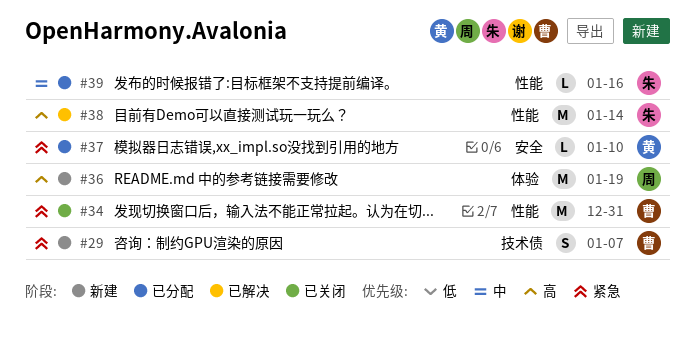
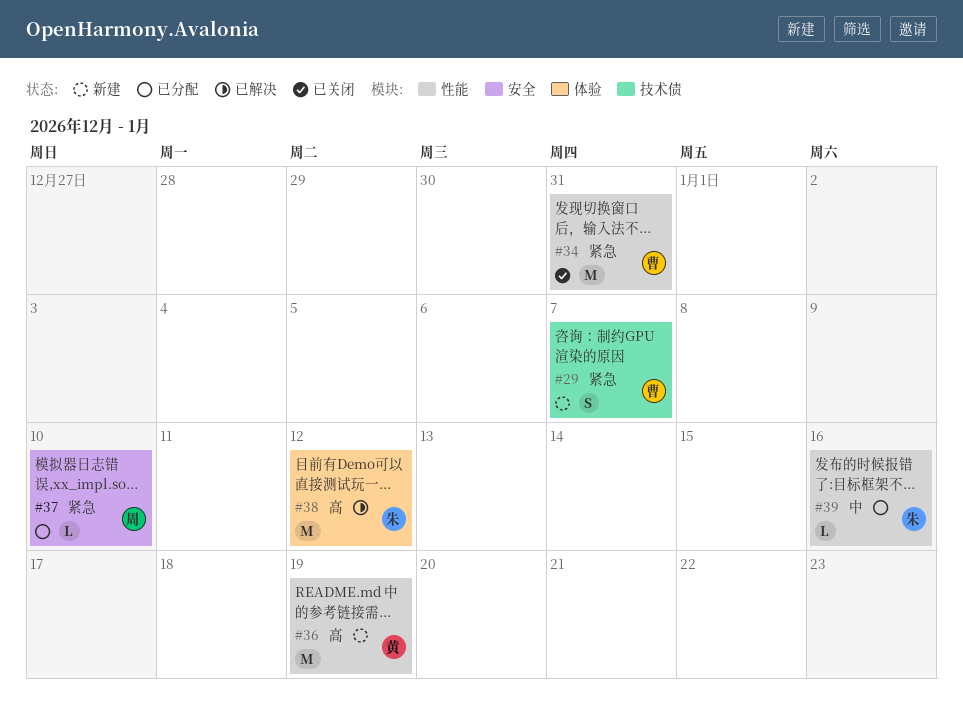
#36, owner: 周 -> 黄
#36, label: 体验 -> 性能
#37, owner: 黄 -> 周
#38, label: 性能 -> 体验
#38, due: Jan 14 -> Jan 12

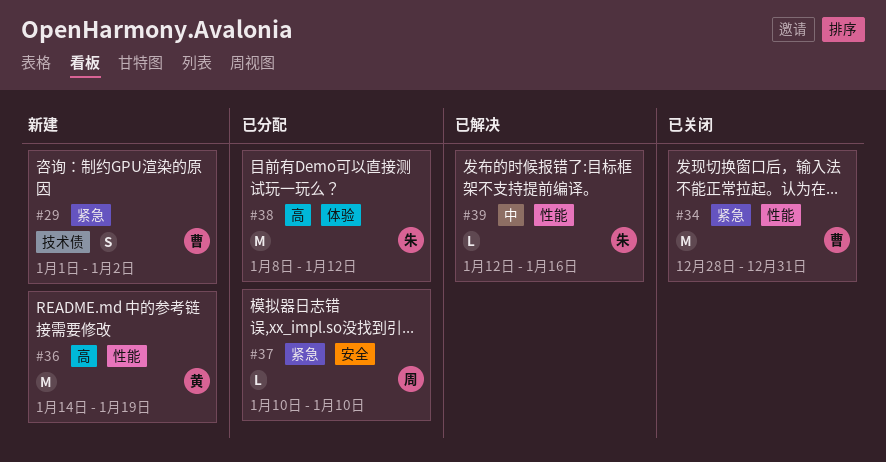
#29, due: Jan 7 -> Jan 2
#38, status: 已解决 -> 已分配
#39, status: 已分配 -> 已解决

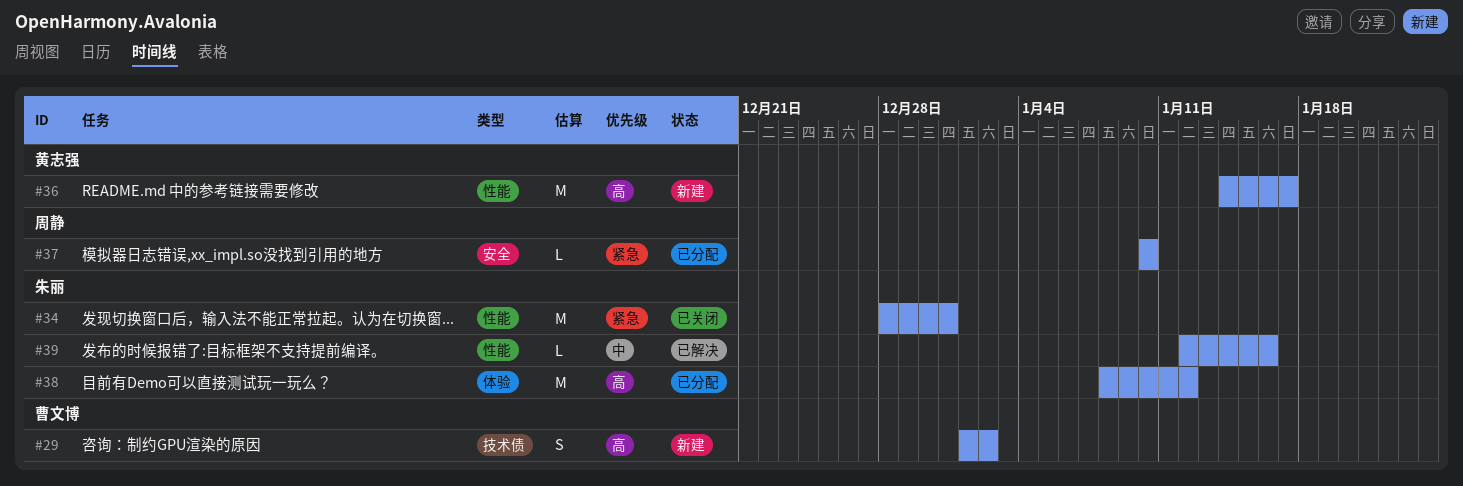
#29, priority: 紧急 -> 高
#34, owner: 曹文博 -> 朱丽
#36, due: Jan 19 -> Jan 17

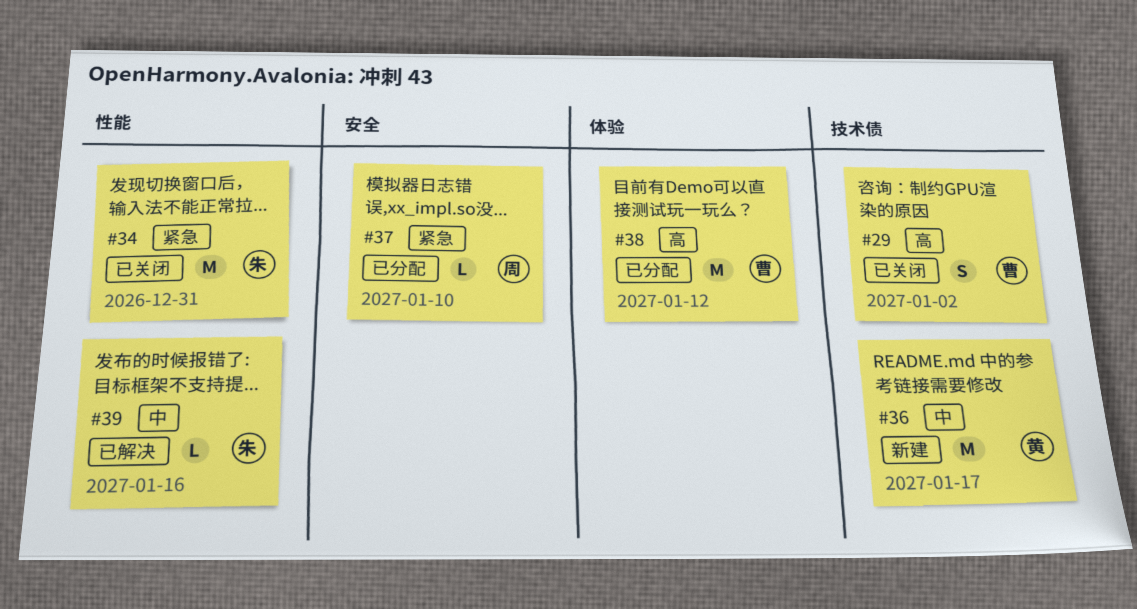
#29, status: 新建 -> 已关闭
#36, priority: 高 -> 中
#36, label: 性能 -> 技术债
#38, owner: 朱丽 -> 曹文博

